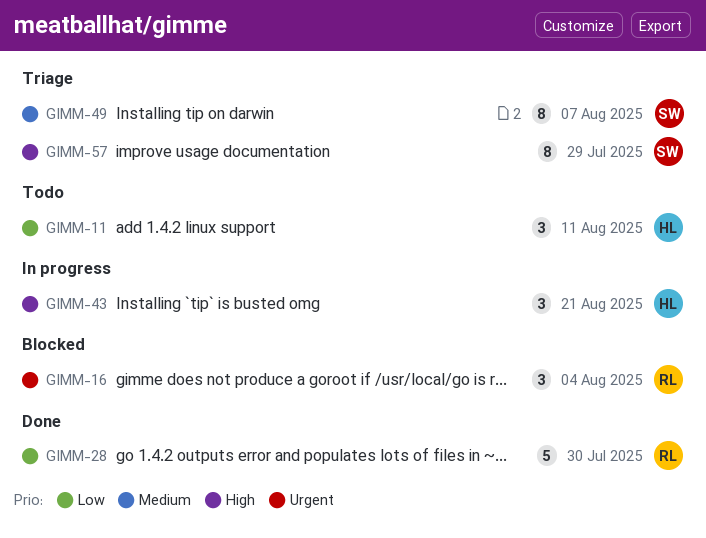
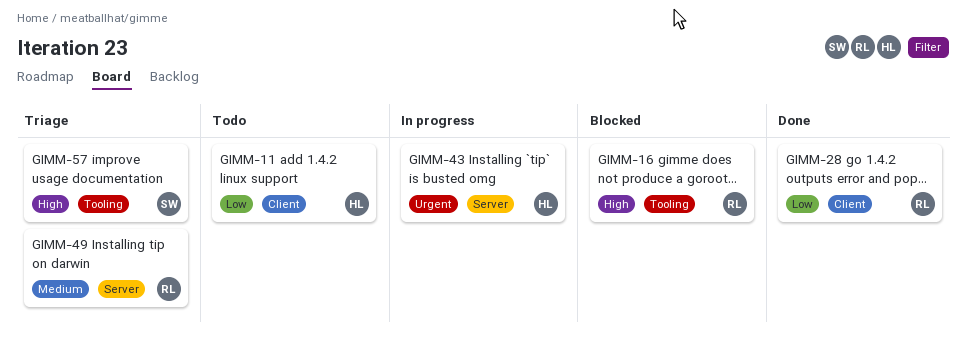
GIMM-16, priority: Urgent -> High
GIMM-43, priority: High -> Urgent
GIMM-49, owner: SW -> RL

